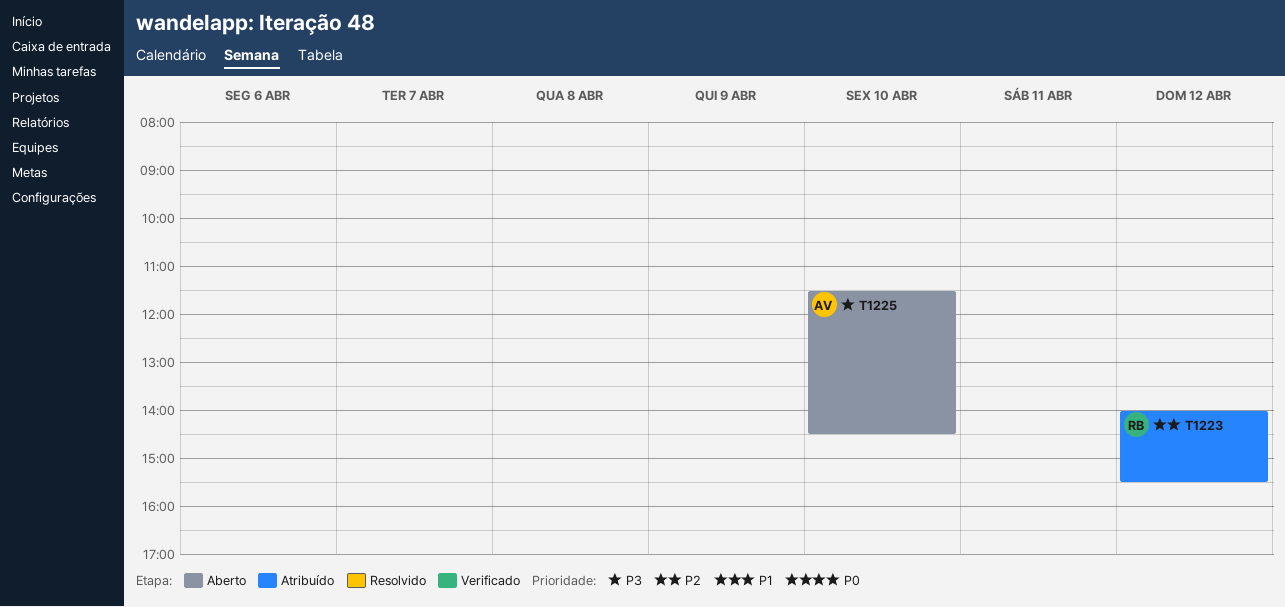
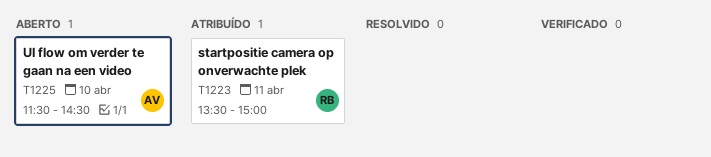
T1223, day: Apr 12 -> Apr 11
T1223, begins: 14:00 -> 13:30
T1223, ends: 15:30 -> 15:00

